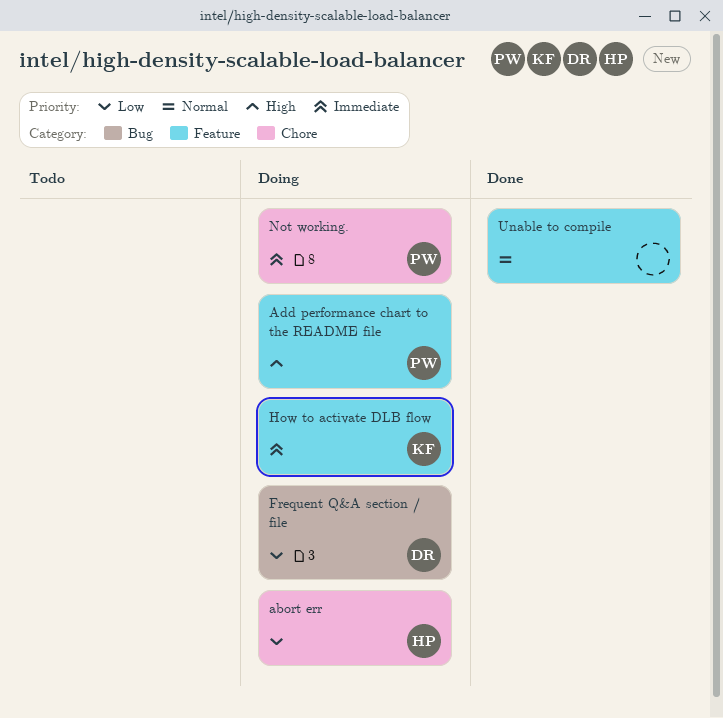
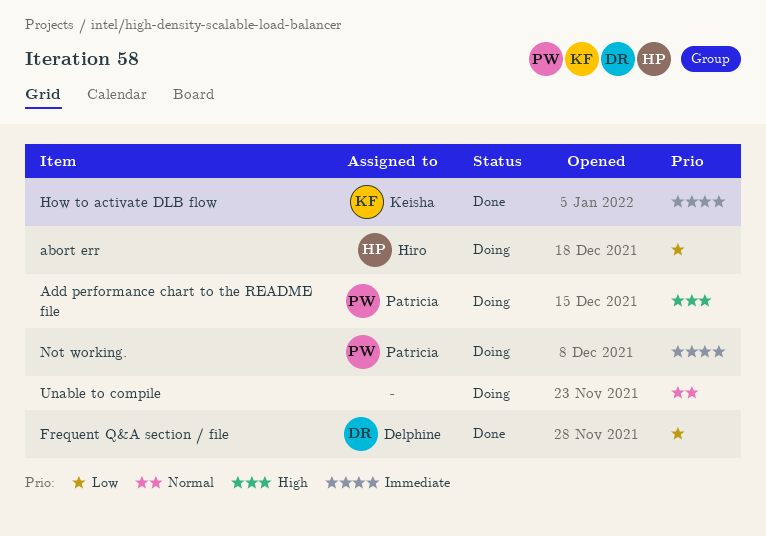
Frequent Q&A section / file, status: Doing -> Done
How to activate DLB flow, status: Doing -> Done
Unable to compile, status: Done -> Doing

